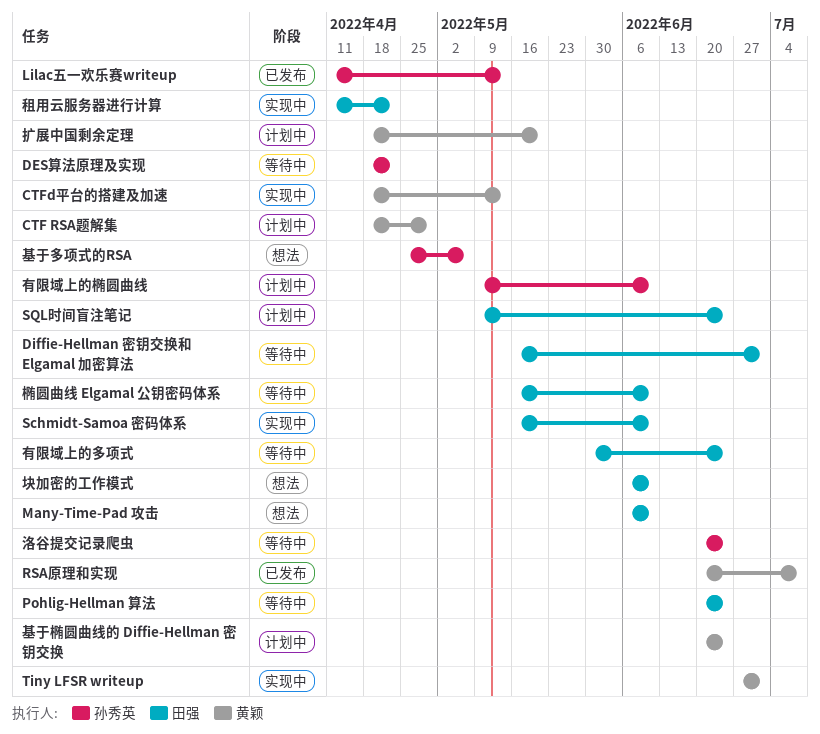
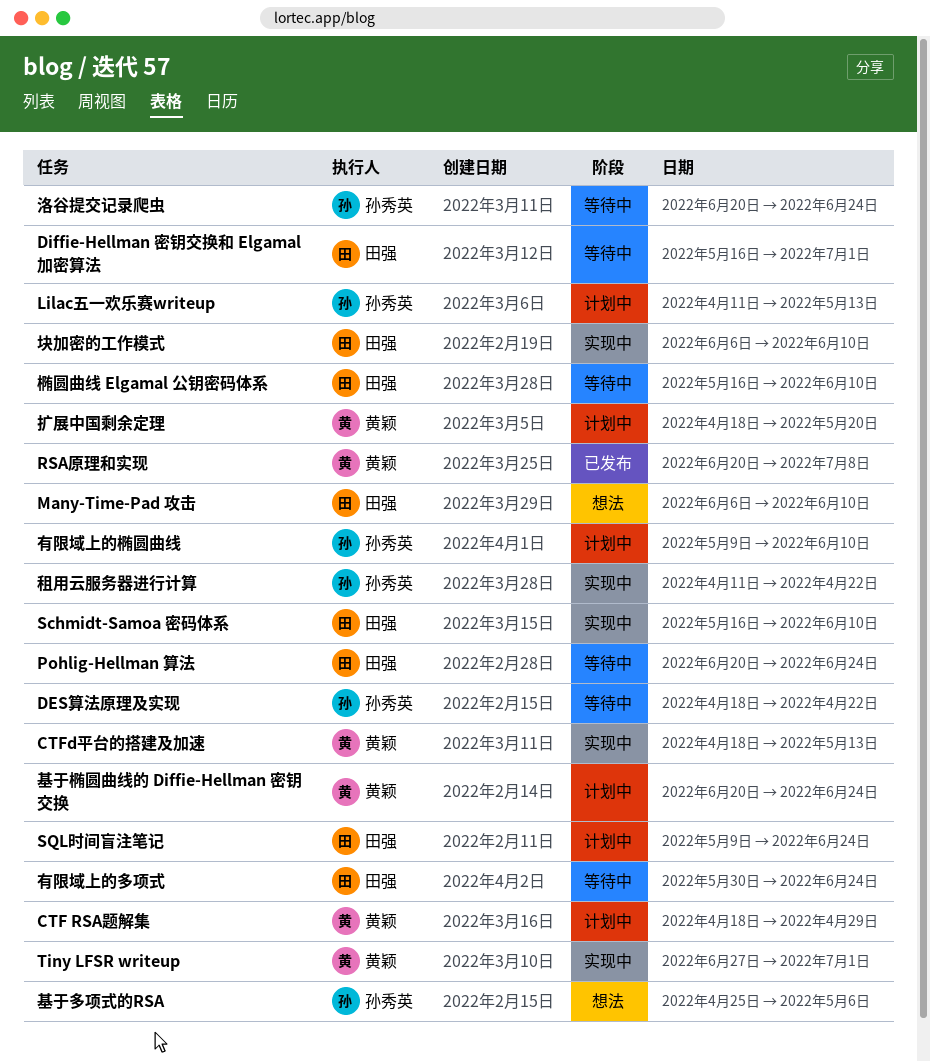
Lilac五一欢乐赛writeup, status: 已发布 -> 计划中
块加密的工作模式, status: 想法 -> 实现中
租用云服务器进行计算, owner: 田强 -> 孙秀英

